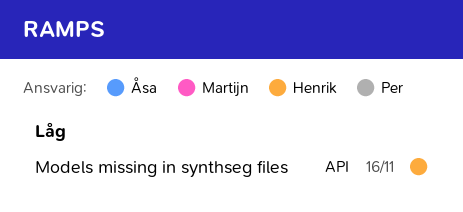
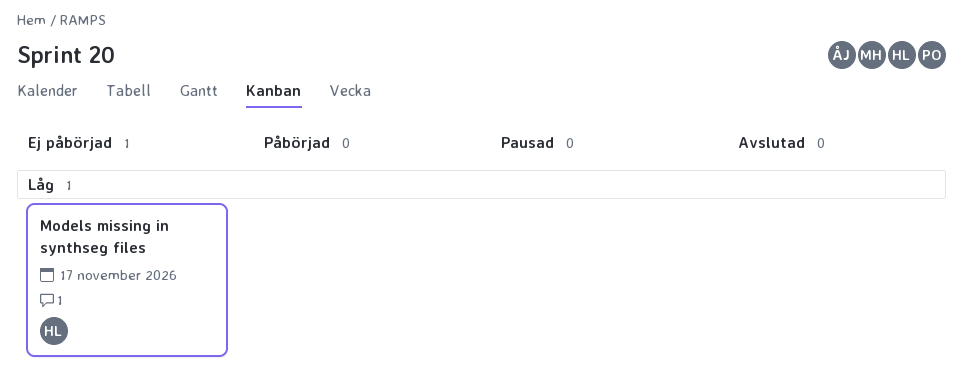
Models missing in synthseg files, due: Nov 16 -> Nov 17

